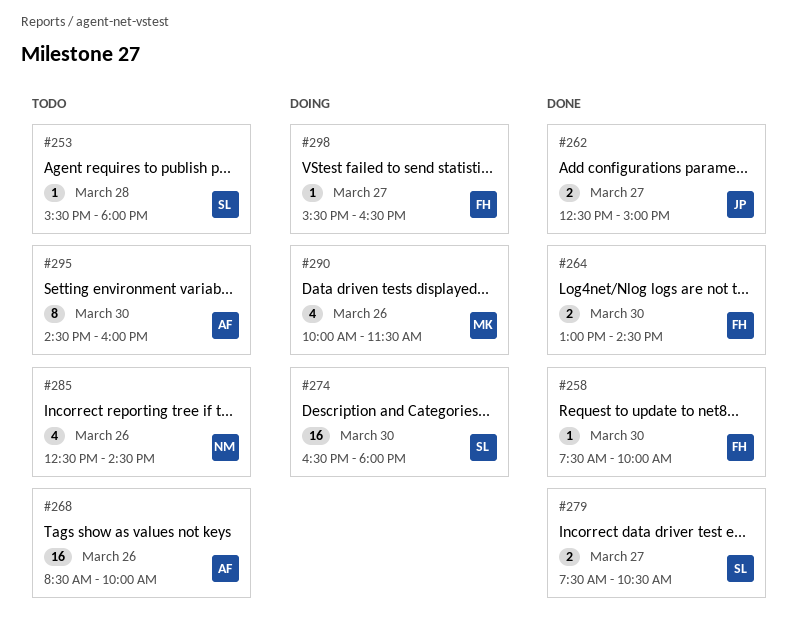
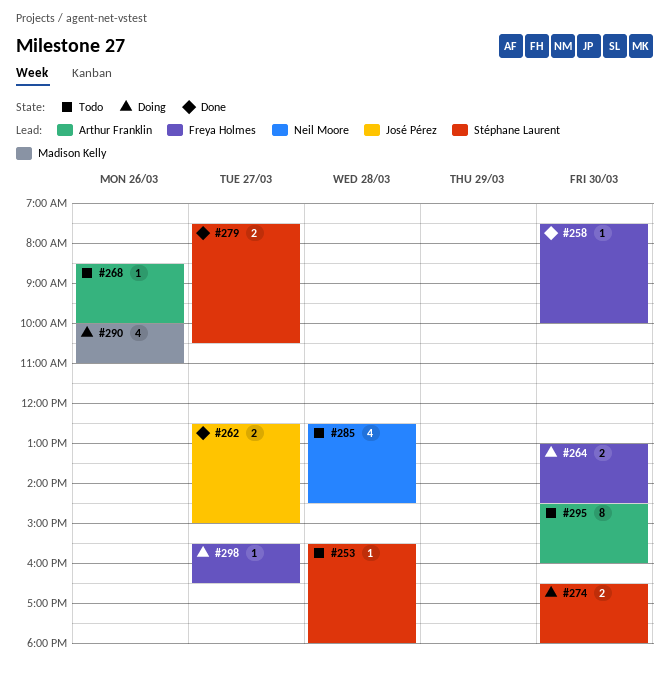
#264, status: Done -> Doing
#268, estimate: 16 -> 1
#274, estimate: 16 -> 2
#285, day: Mar 26 -> Mar 28
#290, ends: 11:30 -> 11:00

